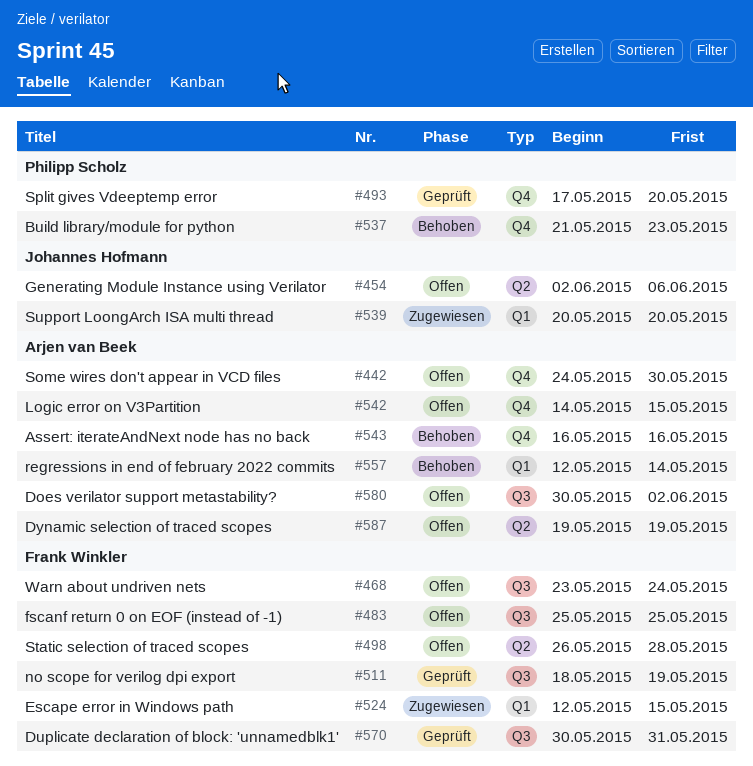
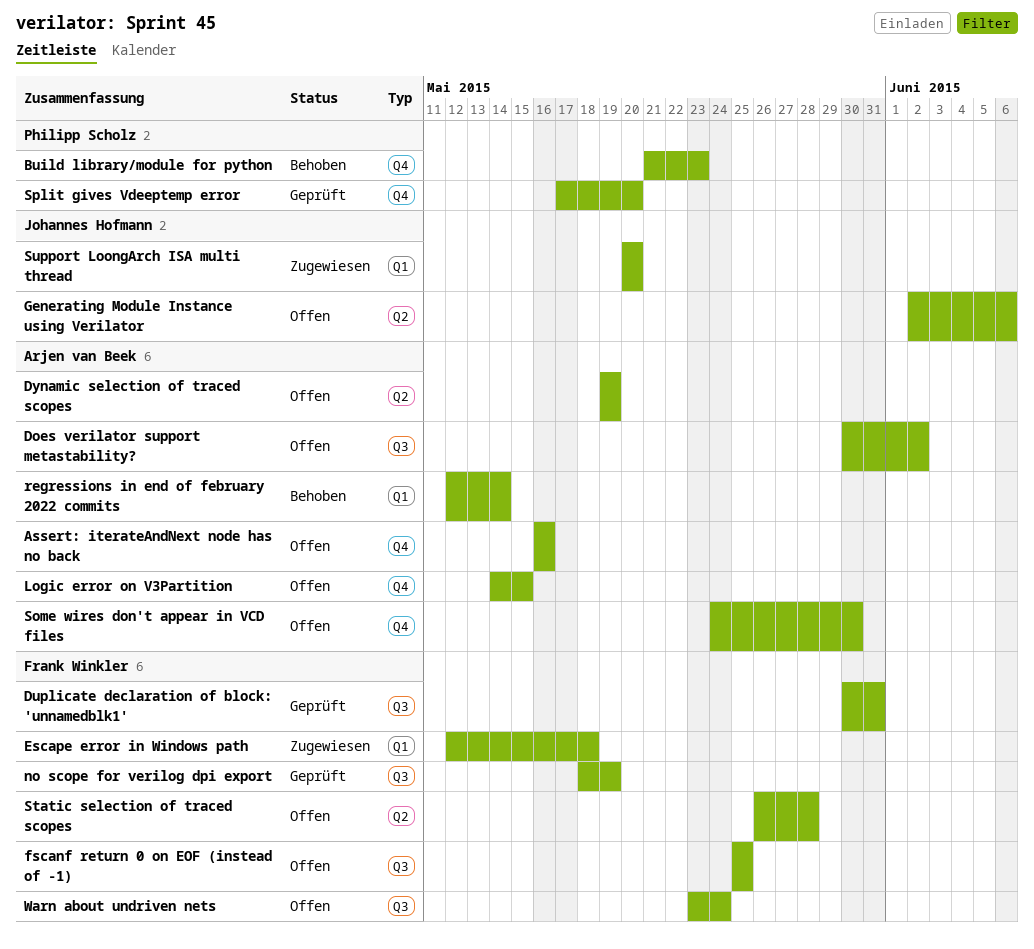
Assert: iterateAndNext node has no back, status: Behoben -> Offen
Escape error in Windows path, due: May 15 -> May 18

